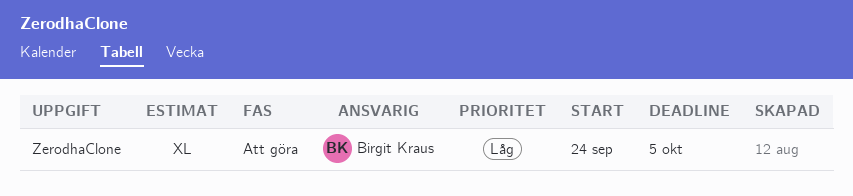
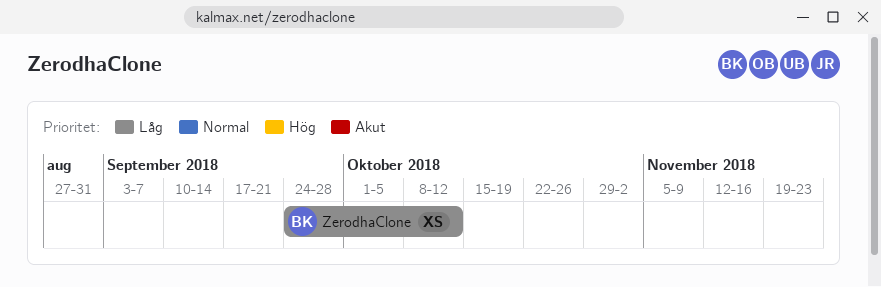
ZerodhaClone, estimate: XL -> XS
ZerodhaClone, due: Oct 5 -> Oct 12

